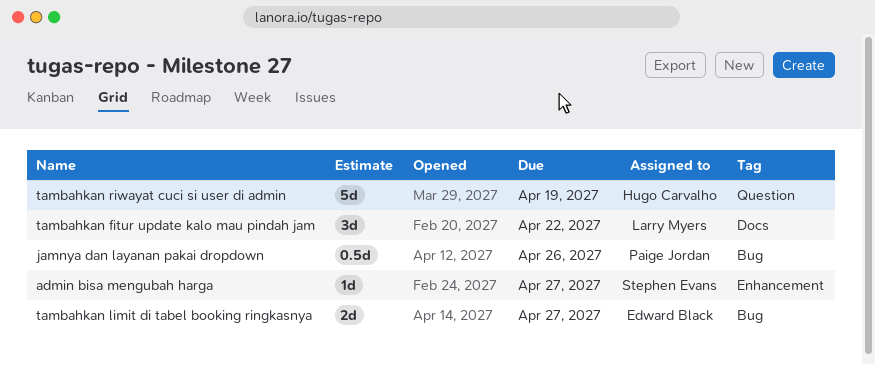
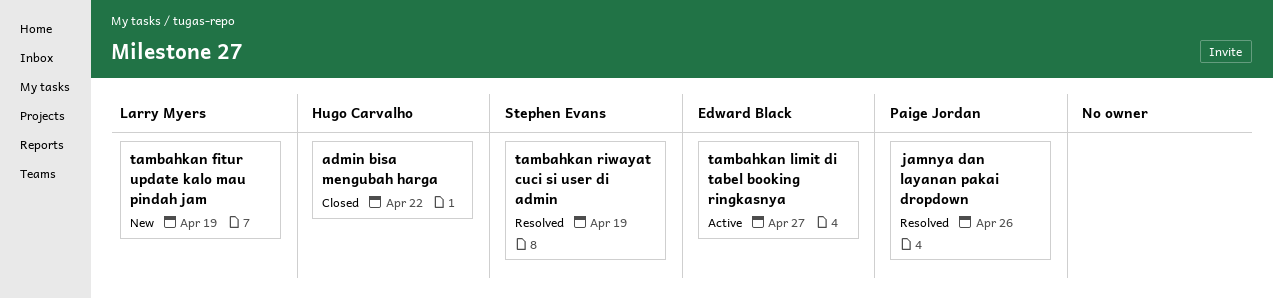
admin bisa mengubah harga, owner: Stephen Evans -> Hugo Carvalho
admin bisa mengubah harga, due: Apr 27 -> Apr 22
tambahkan fitur update kalo mau pindah jam, due: Apr 22 -> Apr 19
tambahkan riwayat cuci si user di admin, owner: Hugo Carvalho -> Stephen Evans

